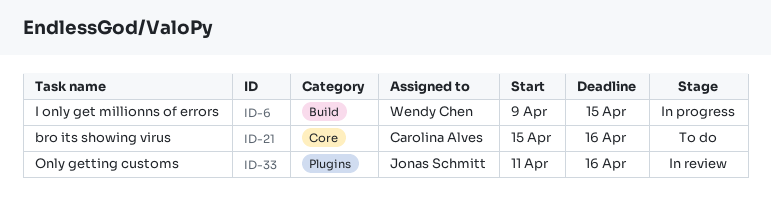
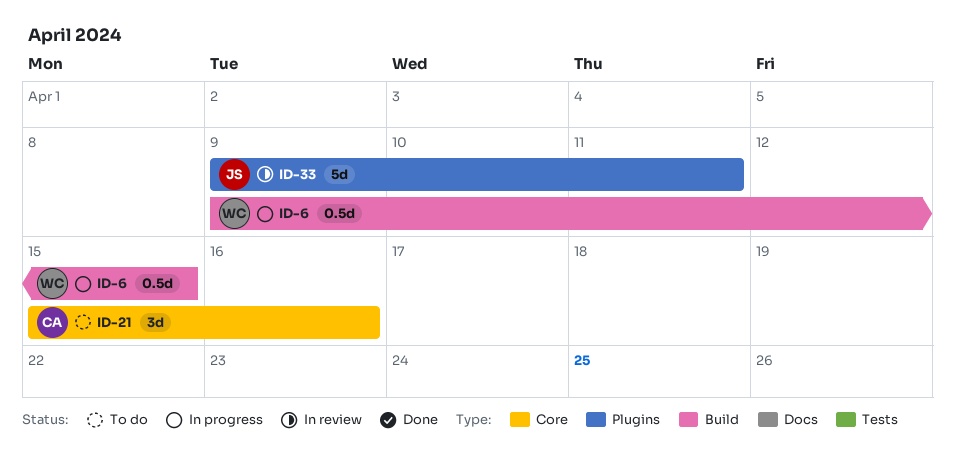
ID-33, start: Apr 11 -> Apr 9
ID-33, due: Apr 16 -> Apr 11

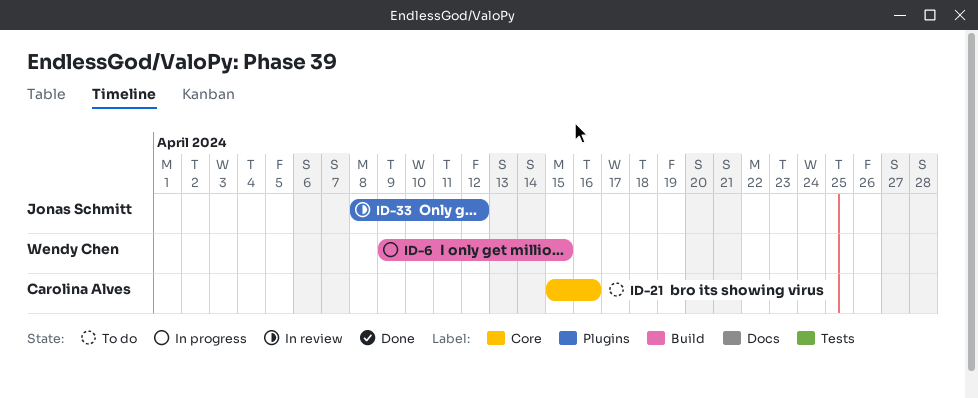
ID-33, start: Apr 9 -> Apr 8
ID-33, due: Apr 11 -> Apr 12

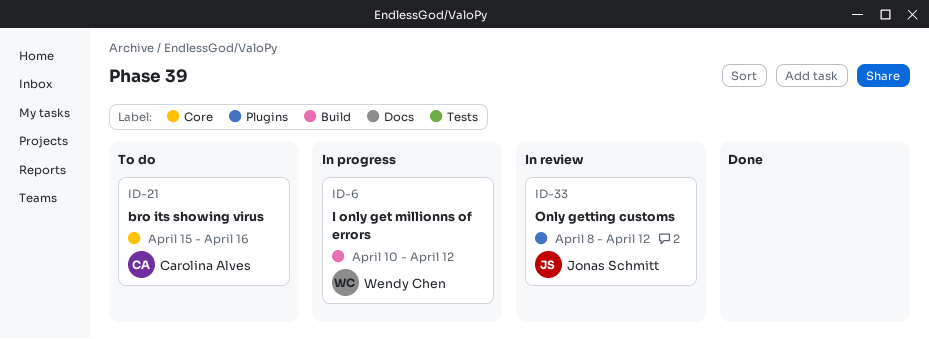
ID-6, start: Apr 9 -> Apr 10
ID-6, due: Apr 15 -> Apr 12

